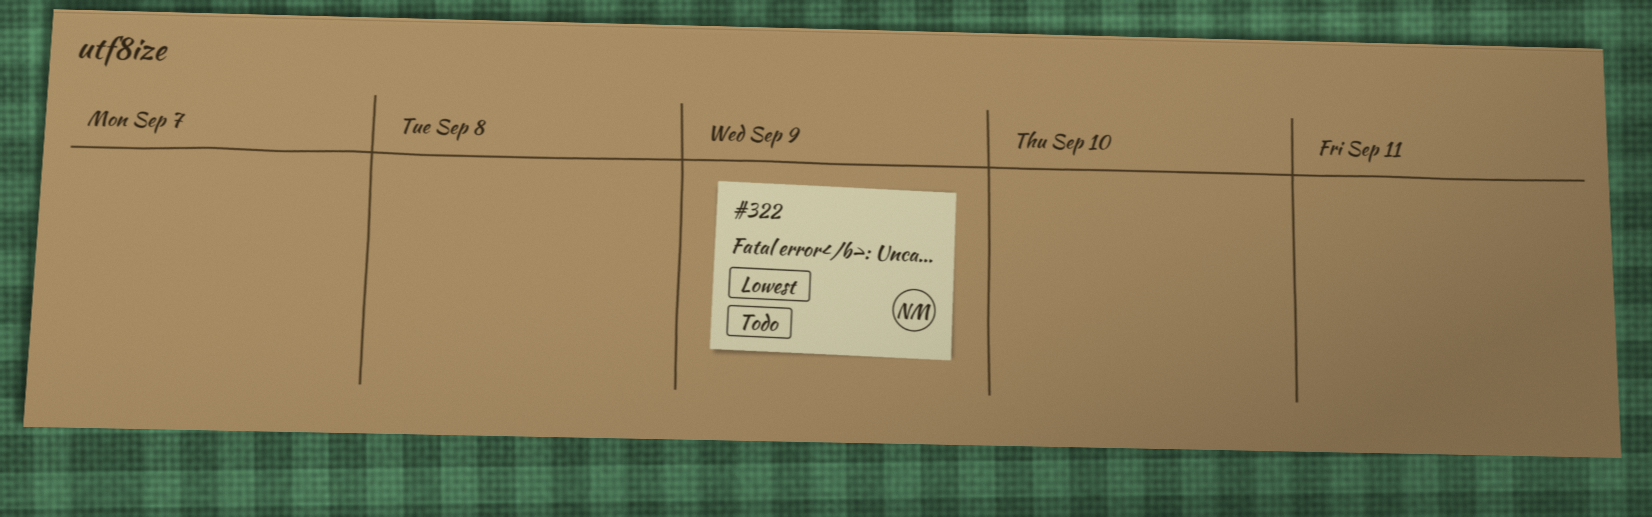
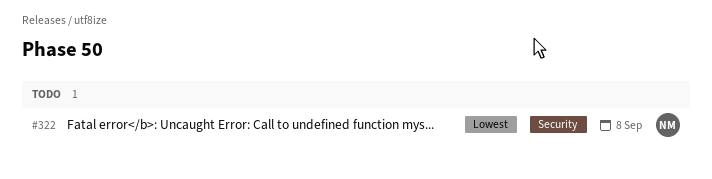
#322, due: Sep 9 -> Sep 8

